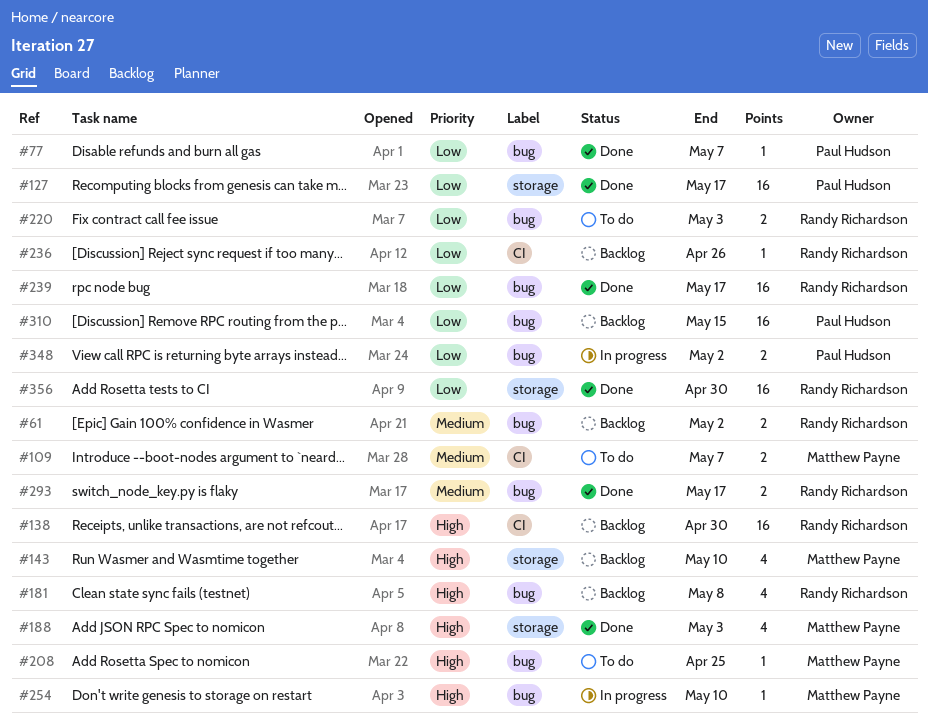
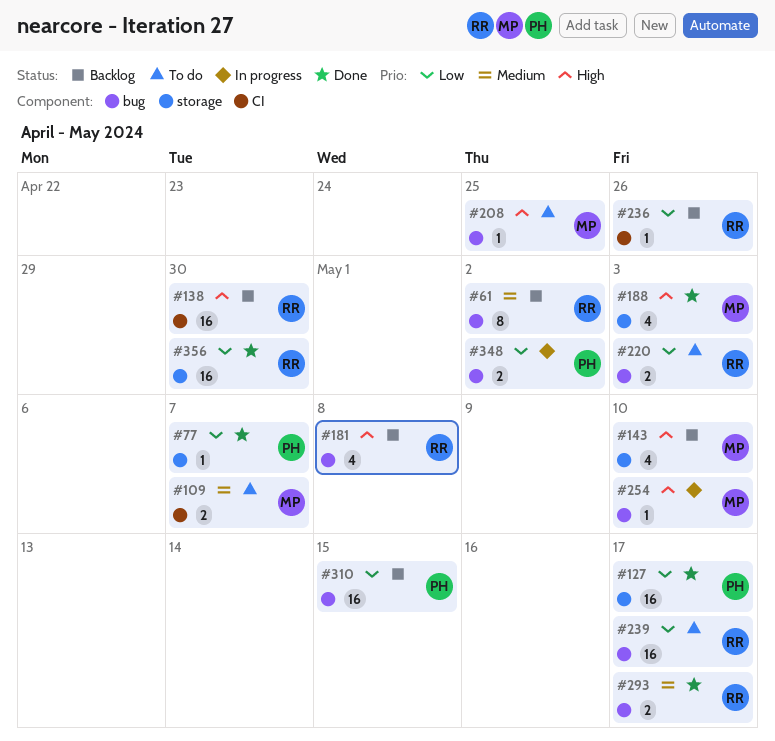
#61, estimate: 2 -> 8
#77, label: bug -> storage
#239, status: Done -> To do

